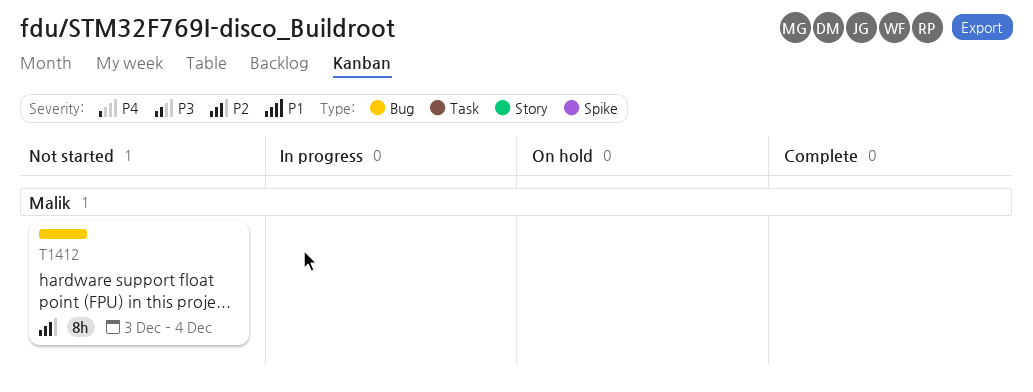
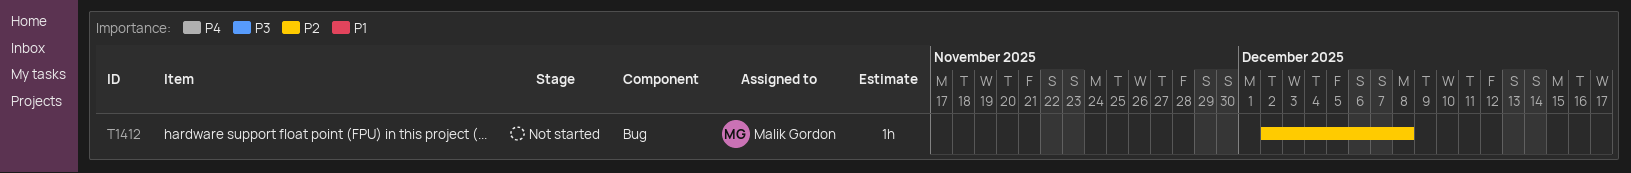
T1412, estimate: 8h -> 1h
T1412, start: Dec 3 -> Dec 2
T1412, due: Dec 4 -> Dec 8

